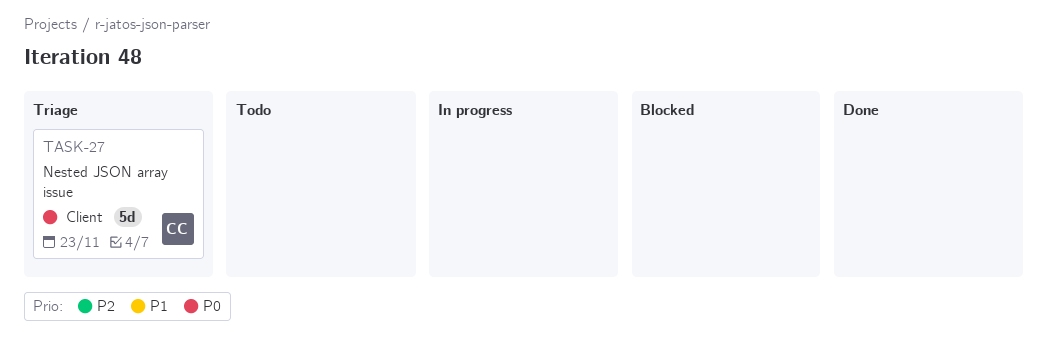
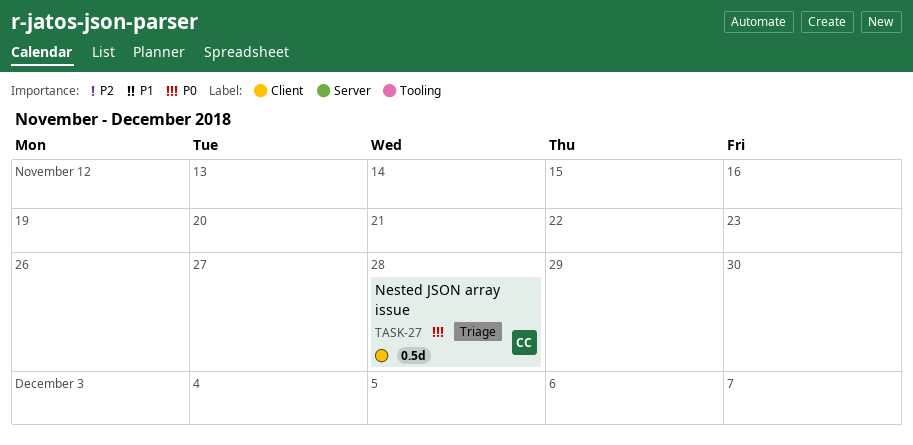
TASK-27, estimate: 5d -> 0.5d
TASK-27, due: Nov 23 -> Nov 28

